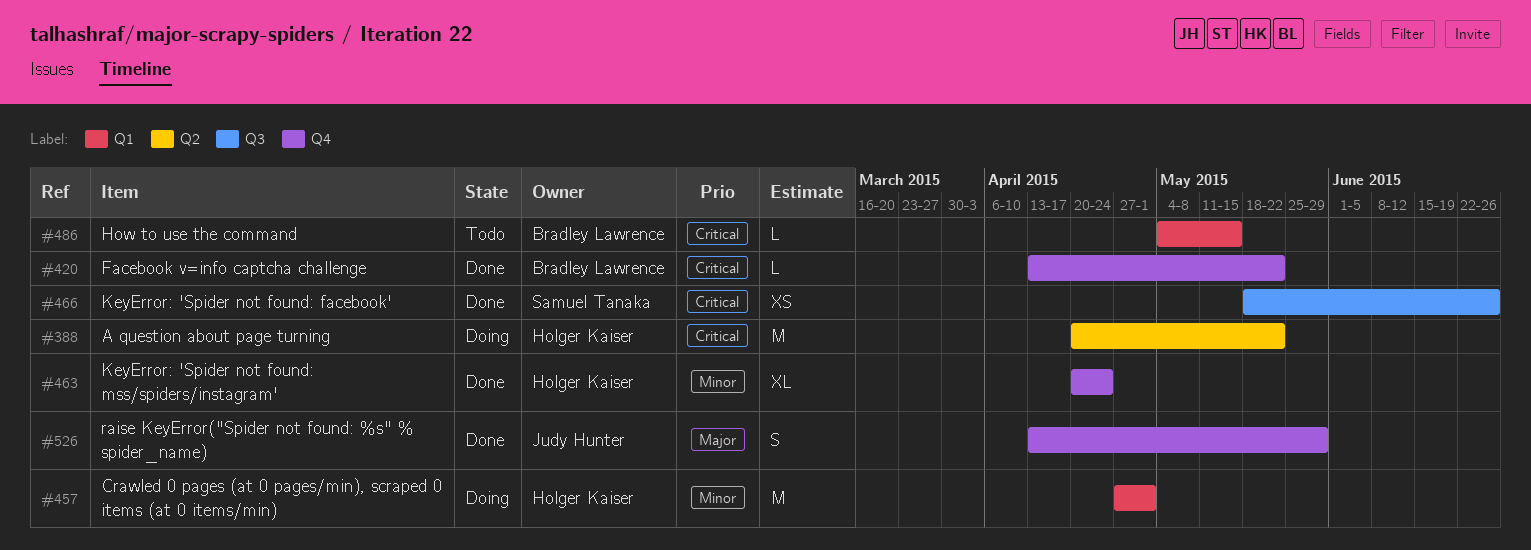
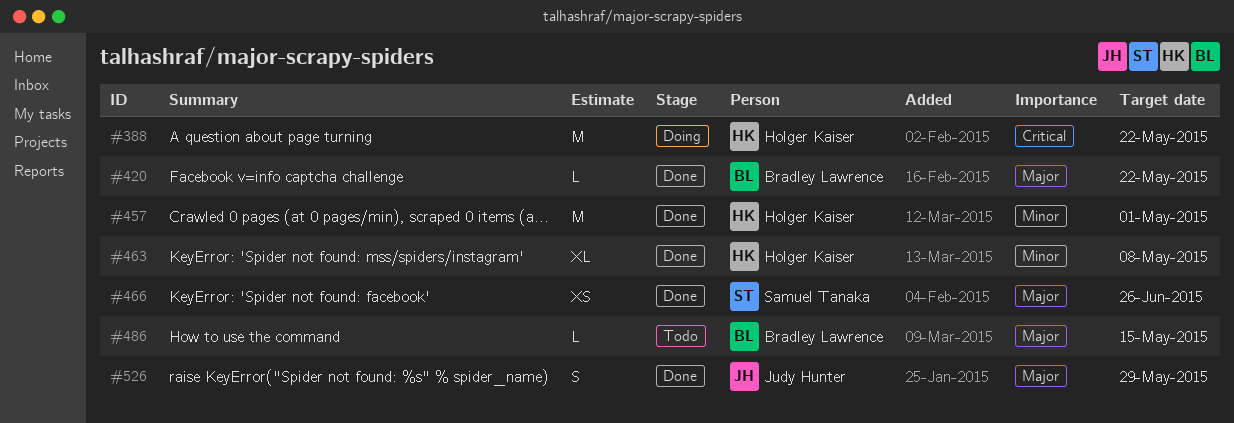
#420, priority: Critical -> Major
#457, status: Doing -> Done
#463, due: Apr 24 -> May 8
#466, priority: Critical -> Major
#486, priority: Critical -> Major

